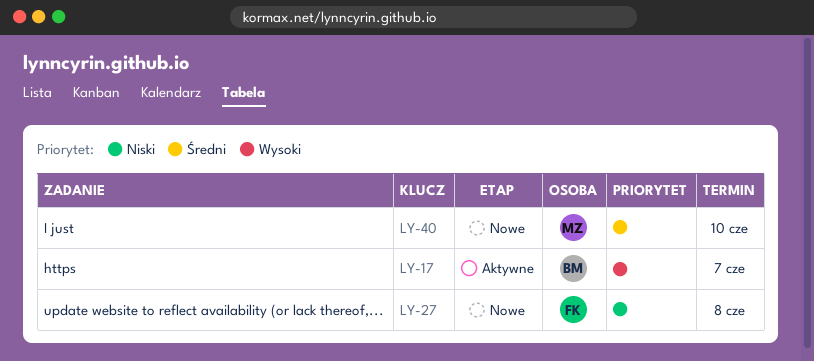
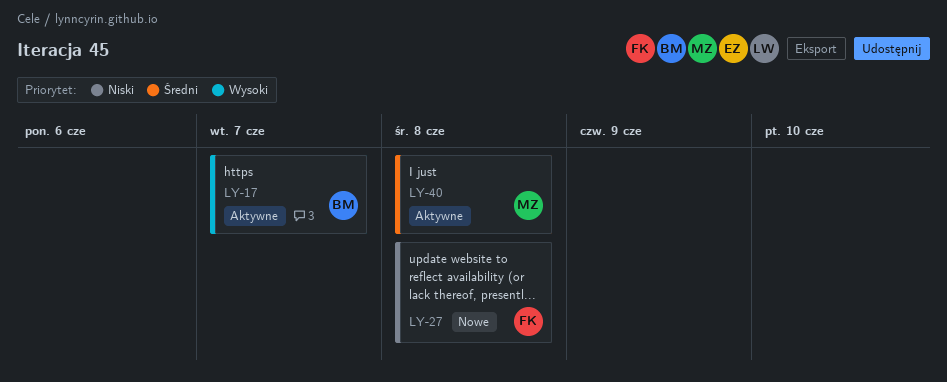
LY-40, status: Nowe -> Aktywne
LY-40, due: Jun 10 -> Jun 8

